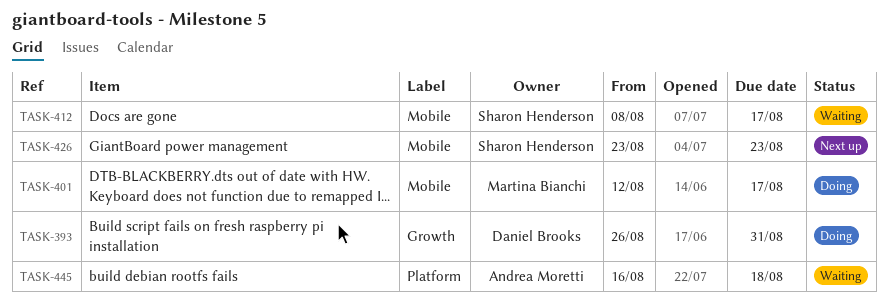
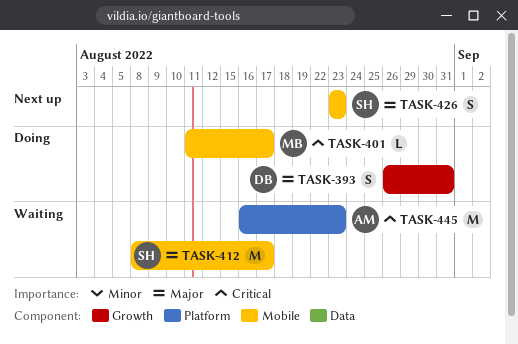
TASK-401, start: Aug 12 -> Aug 11
TASK-445, due: Aug 18 -> Aug 23

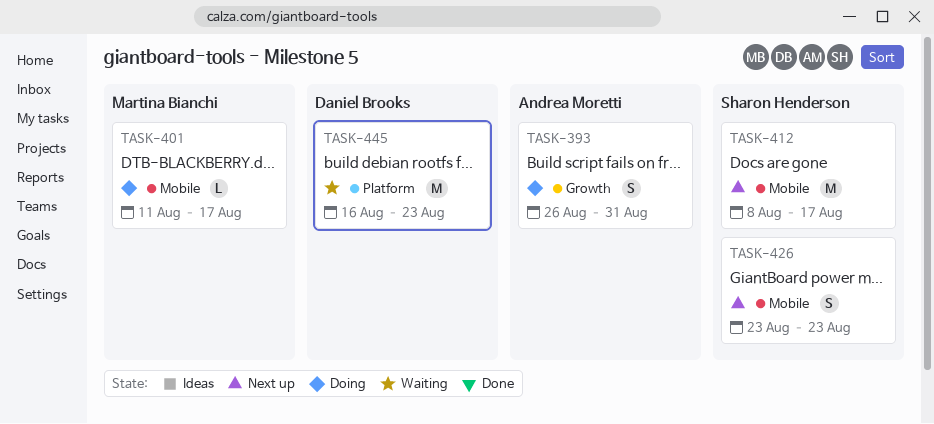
TASK-393, owner: Daniel Brooks -> Andrea Moretti
TASK-412, status: Waiting -> Next up
TASK-445, owner: Andrea Moretti -> Daniel Brooks

